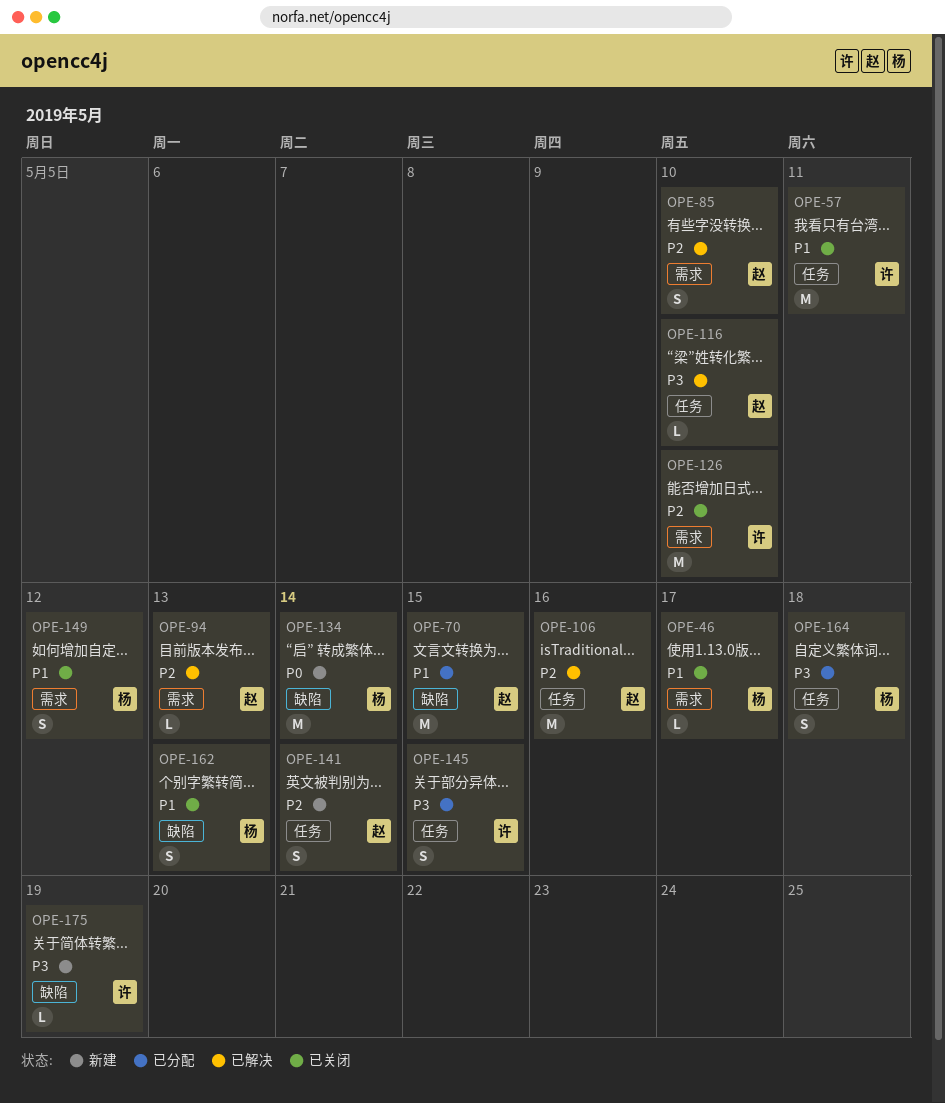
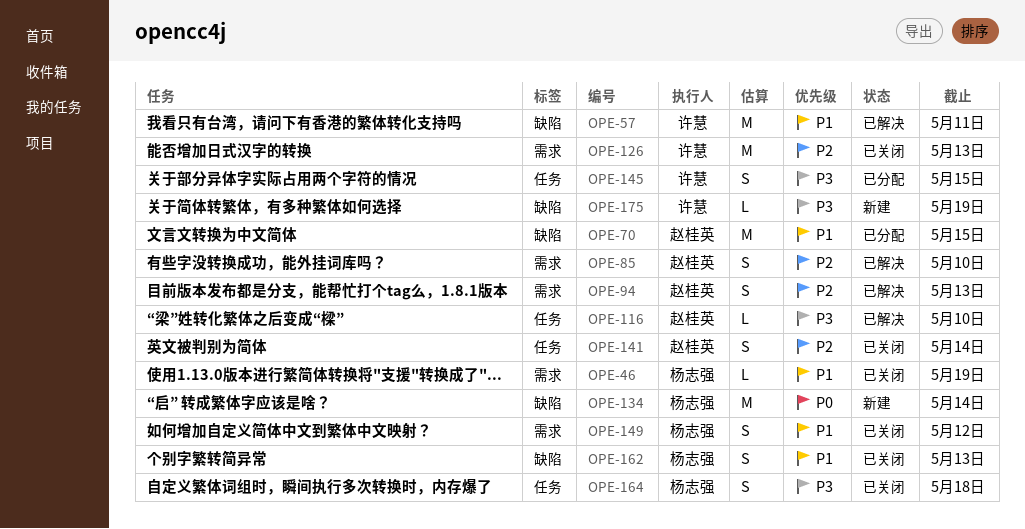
OPE-46, due: May 17 -> May 19
OPE-57, status: 已关闭 -> 已解决
OPE-57, label: 任务 -> 缺陷
OPE-94, estimate: L -> S
OPE-106: present -> none
OPE-126, due: May 10 -> May 13
OPE-141, status: 新建 -> 已关闭
OPE-164, status: 已分配 -> 已关闭

